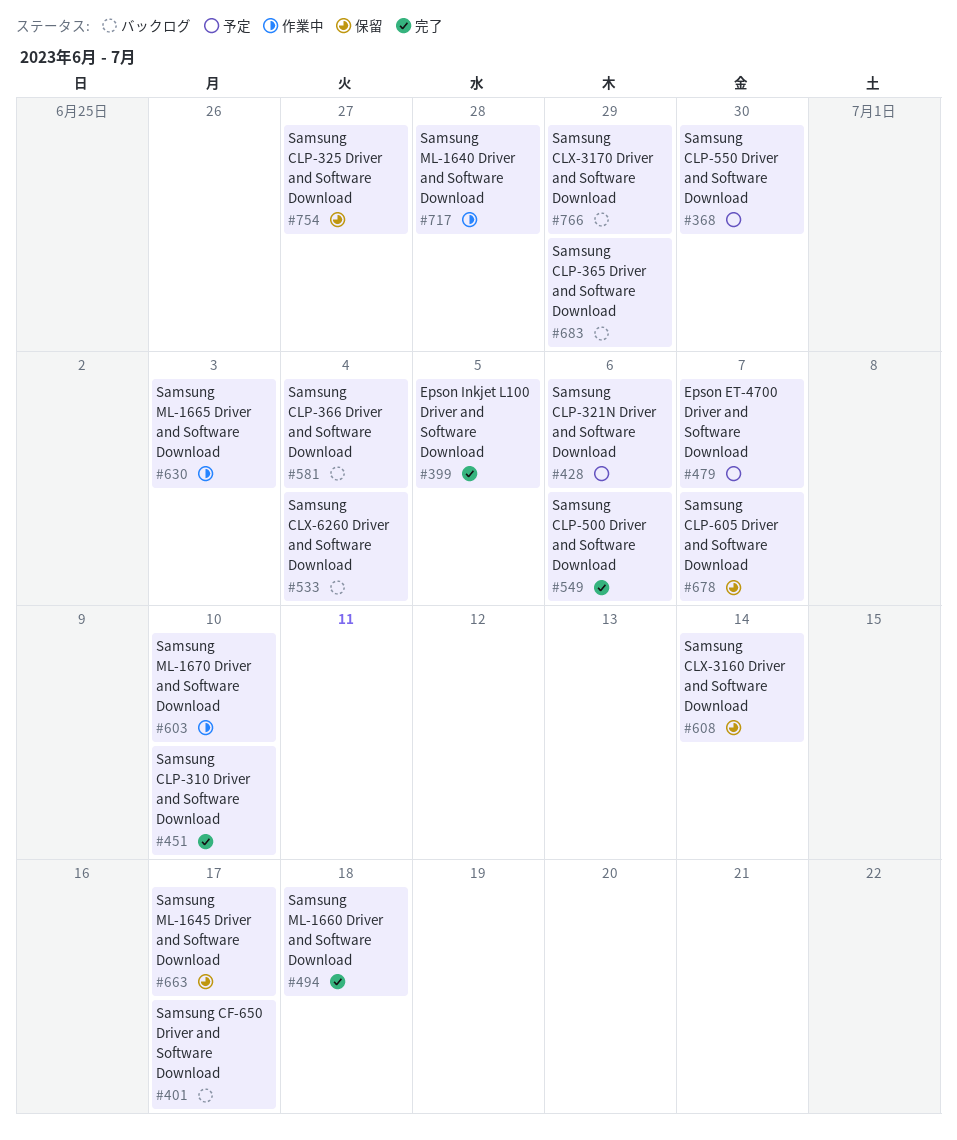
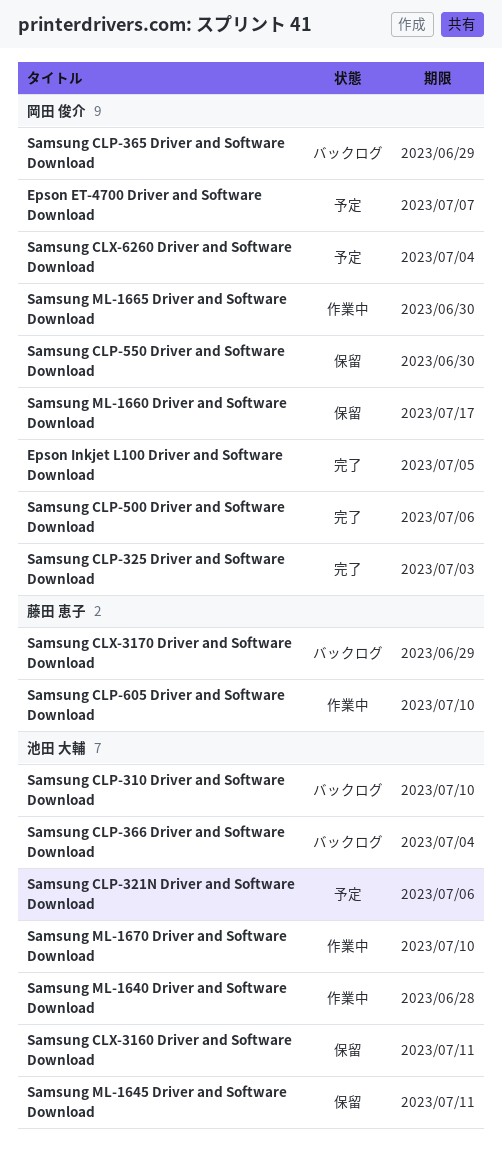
Samsung CF-650 Driver and Software Download: present -> none
Samsung CLP-310 Driver and Software Download, status: 完了 -> バックログ
Samsung CLP-325 Driver and Software Download, status: 保留 -> 完了
Samsung CLP-325 Driver and Software Download, due: Jun 27 -> Jul 3
Samsung CLP-550 Driver and Software Download, status: 予定 -> 保留
Samsung CLP-605 Driver and Software Download, status: 保留 -> 作業中
Samsung CLP-605 Driver and Software Download, due: Jul 7 -> Jul 10
Samsung CLX-3160 Driver and Software Download, due: Jul 14 -> Jul 11
Samsung CLX-6260 Driver and Software Download, status: バックログ -> 予定
Samsung ML-1645 Driver and Software Download, due: Jul 17 -> Jul 11
Samsung ML-1660 Driver and Software Download, status: 完了 -> 保留
Samsung ML-1660 Driver and Software Download, due: Jul 18 -> Jul 17
Samsung ML-1665 Driver and Software Download, due: Jul 3 -> Jun 30

